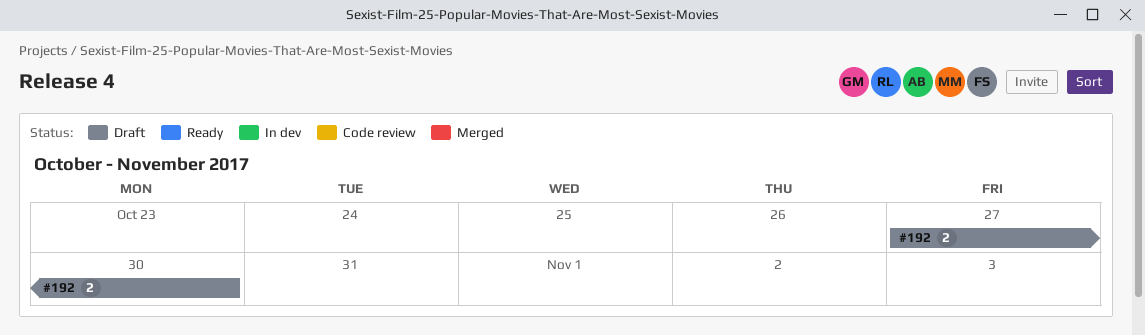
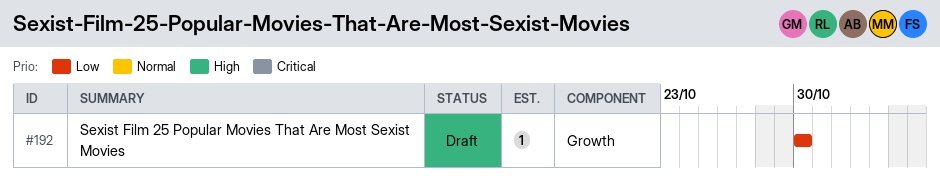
#192, estimate: 2 -> 1
#192, start: Oct 27 -> Oct 30

